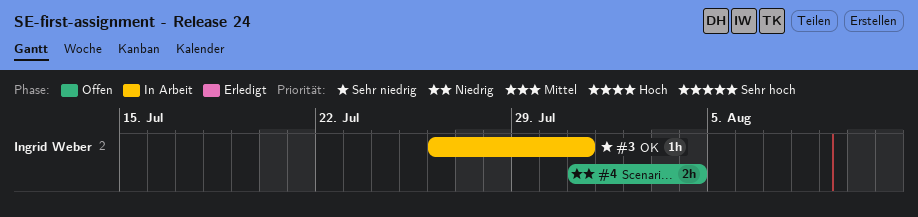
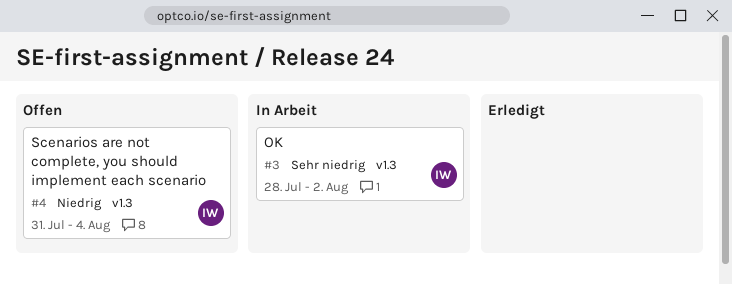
#3, start: Jul 26 -> Jul 28
#3, due: Jul 31 -> Aug 2

